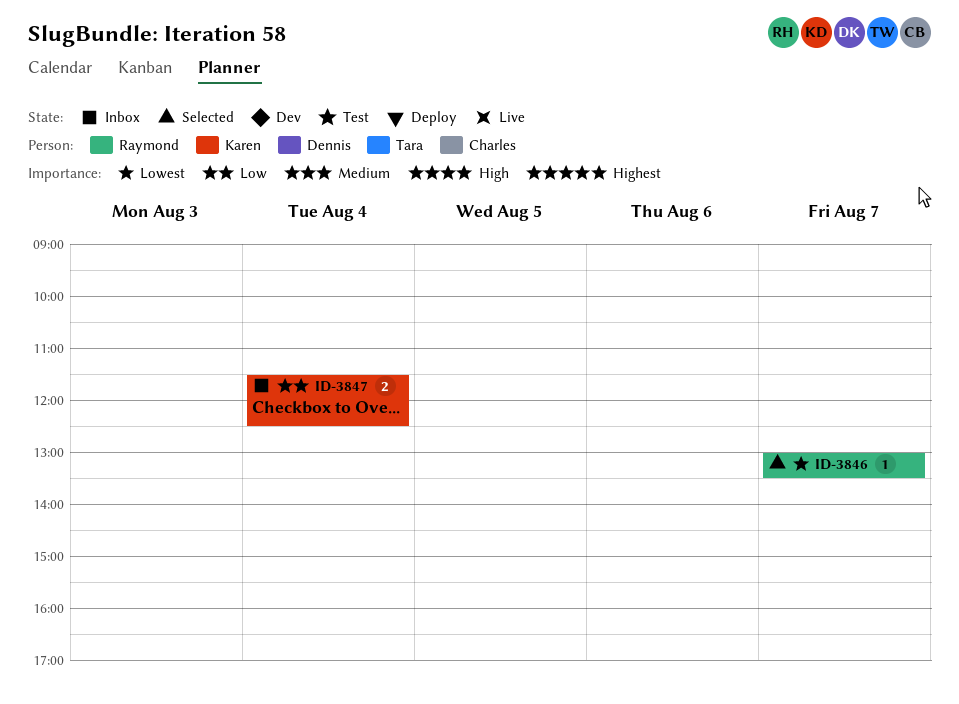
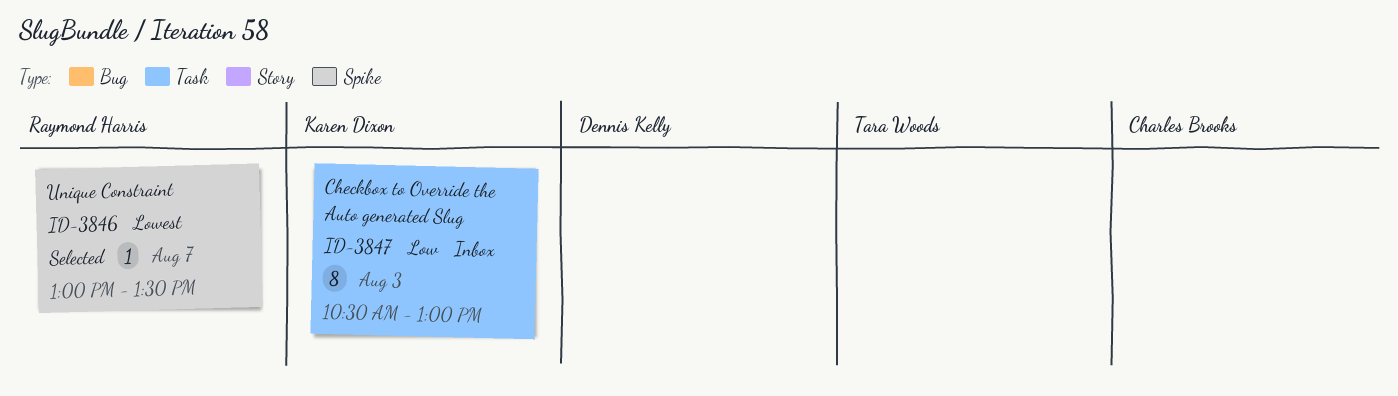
ID-3847, estimate: 2 -> 8
ID-3847, day: Aug 4 -> Aug 3
ID-3847, begins: 11:30 -> 10:30
ID-3847, ends: 12:30 -> 13:00

